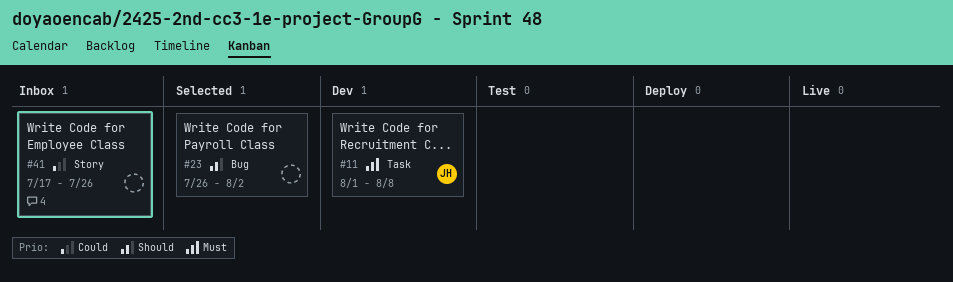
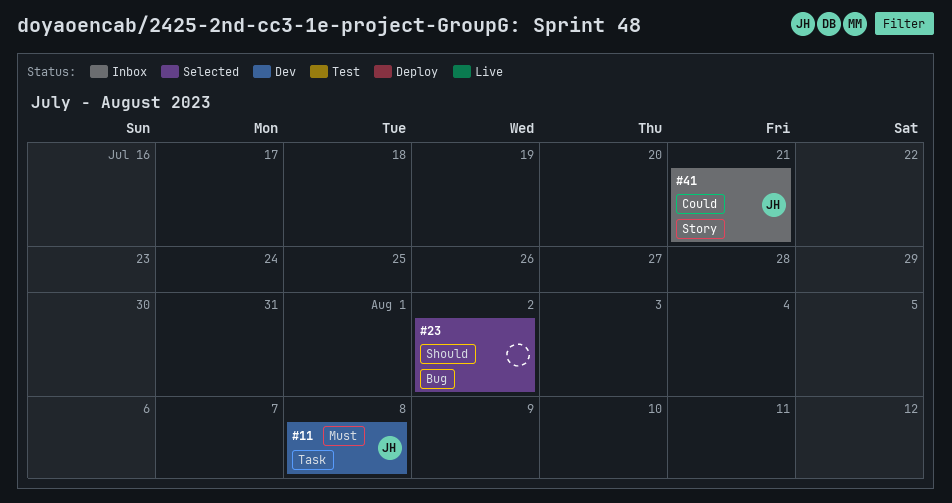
#41, owner: none -> JH
#41, due: Jul 26 -> Jul 21

